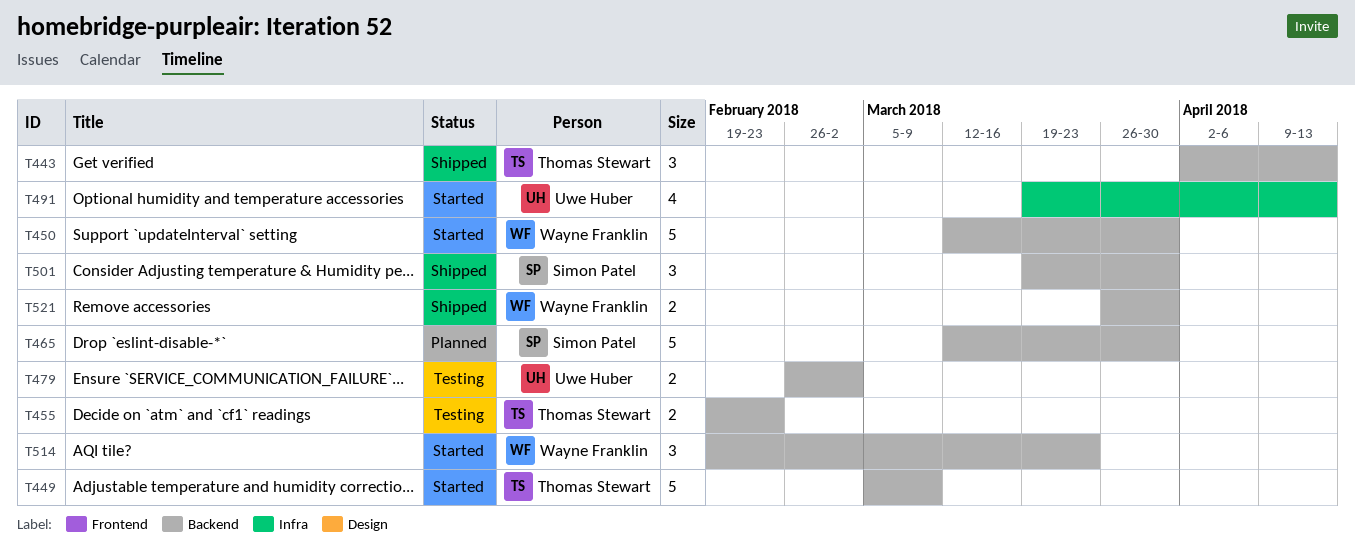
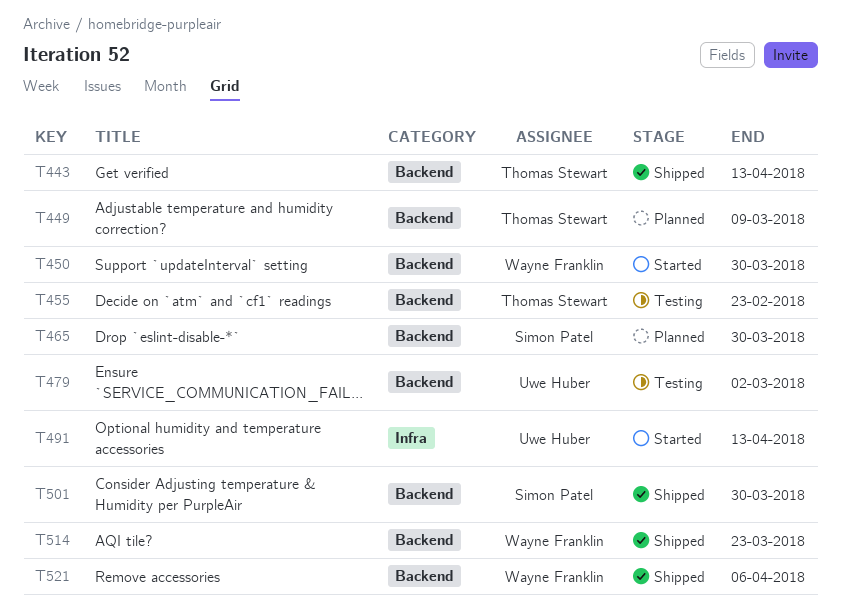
T449, status: Started -> Planned
T514, status: Started -> Shipped
T521, due: Mar 30 -> Apr 6

